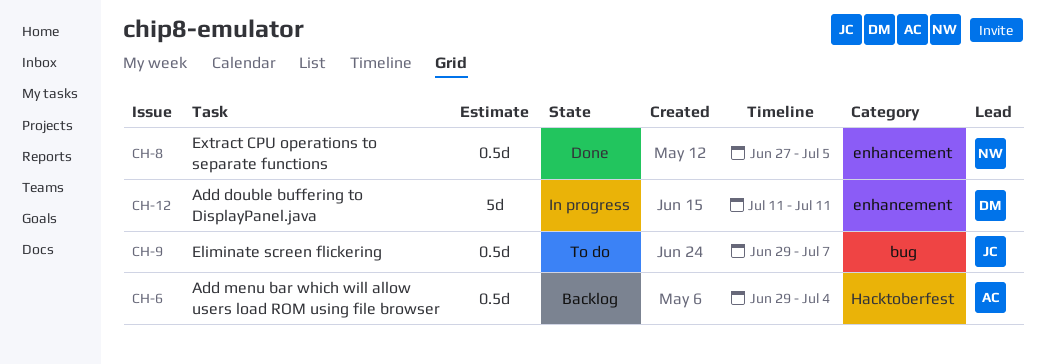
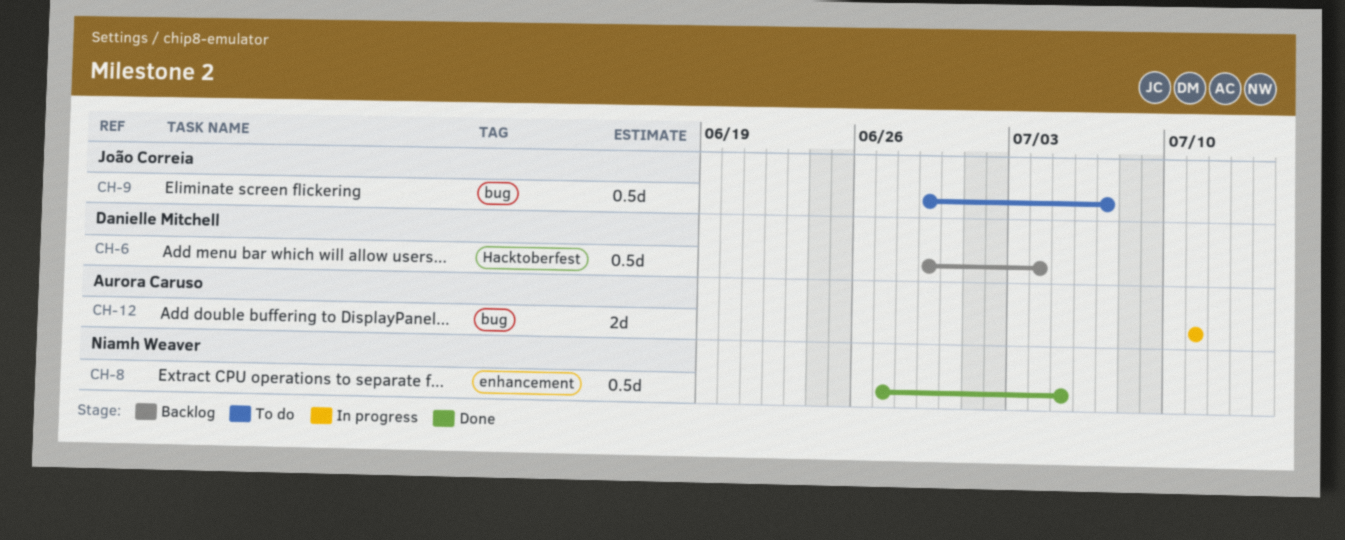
CH-6, owner: Aurora Caruso -> Danielle Mitchell
CH-12, owner: Danielle Mitchell -> Aurora Caruso
CH-12, label: enhancement -> bug
CH-12, estimate: 5d -> 2d

